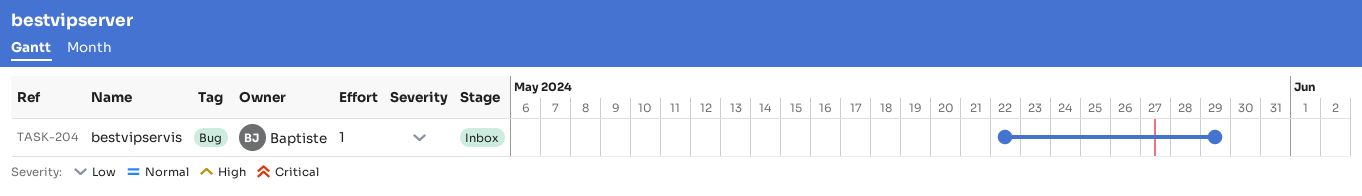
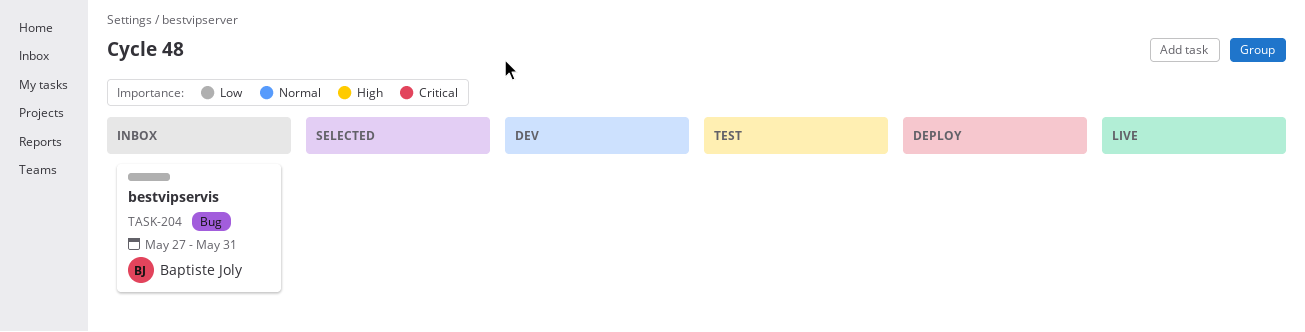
TASK-204, start: May 22 -> May 27
TASK-204, due: May 29 -> May 31

